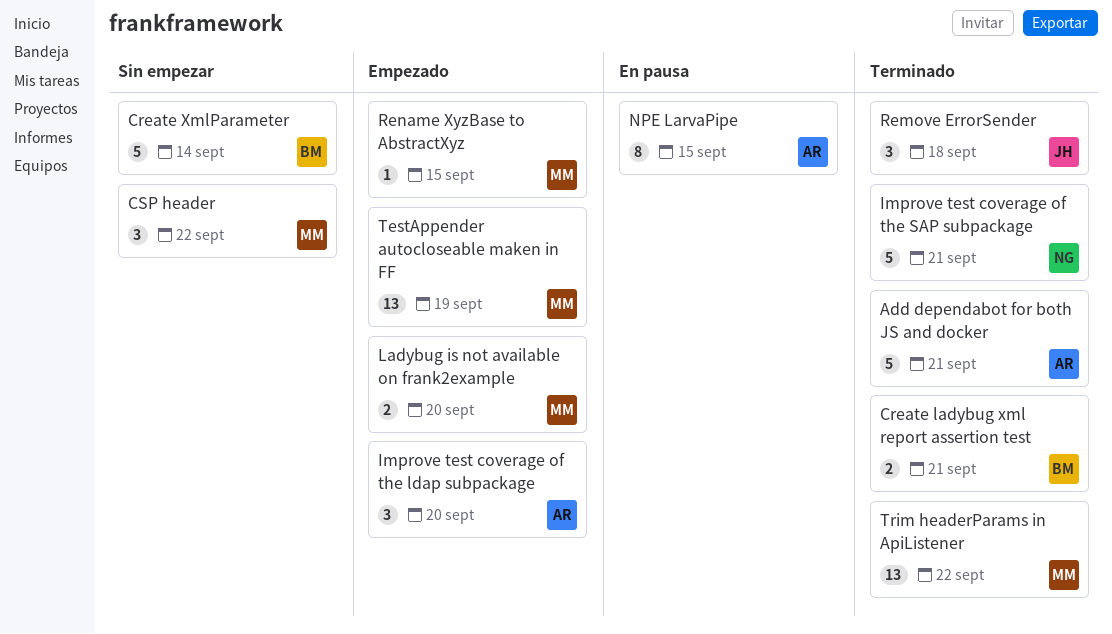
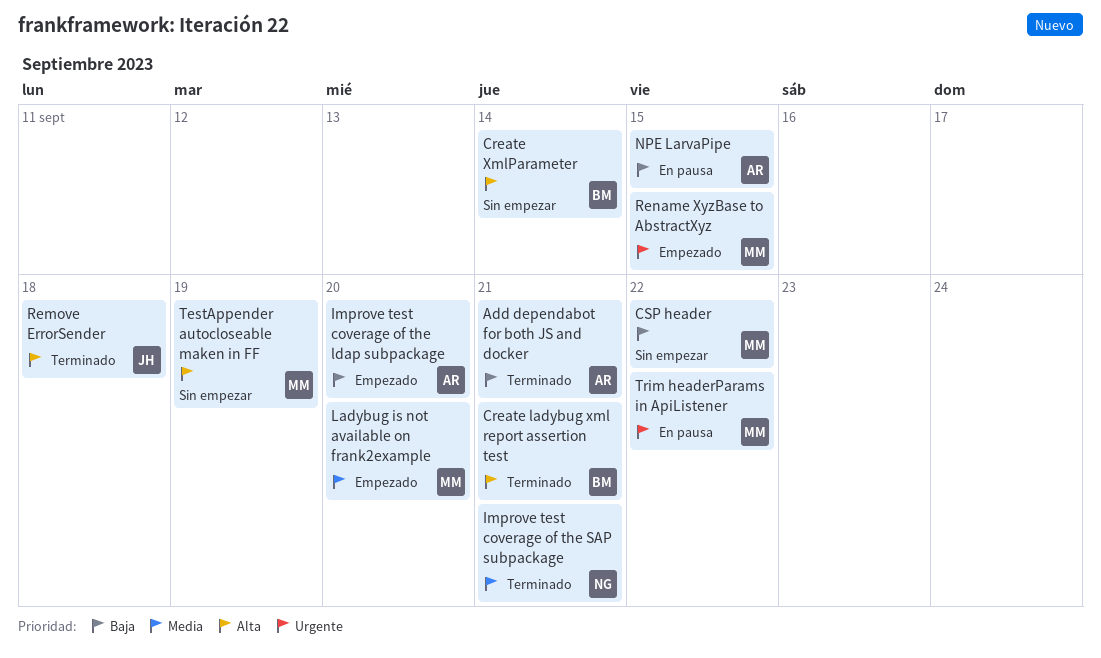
TestAppender autocloseable maken in FF, status: Empezado -> Sin empezar
Trim headerParams in ApiListener, status: Terminado -> En pausa

